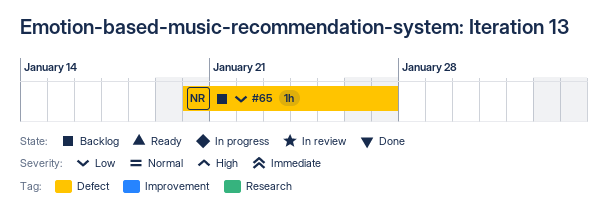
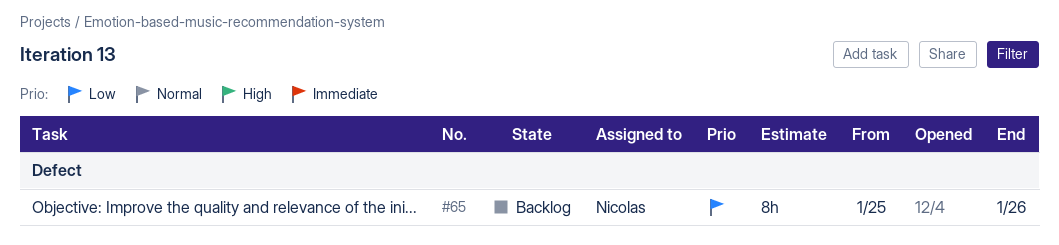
#65, estimate: 1h -> 8h
#65, start: Jan 20 -> Jan 25
#65, due: Jan 27 -> Jan 26

